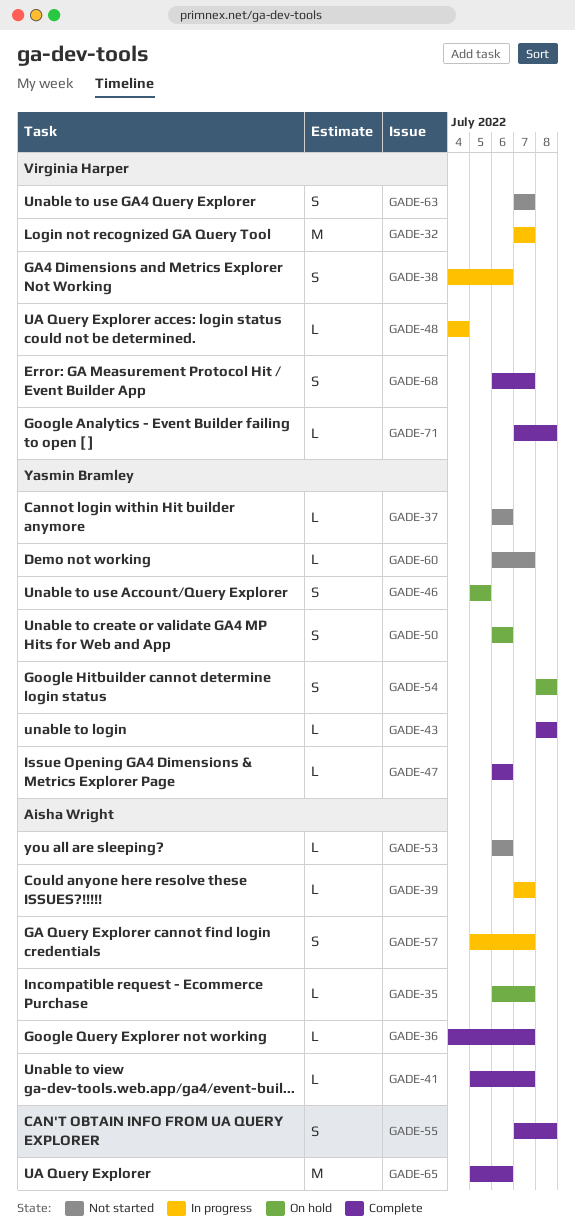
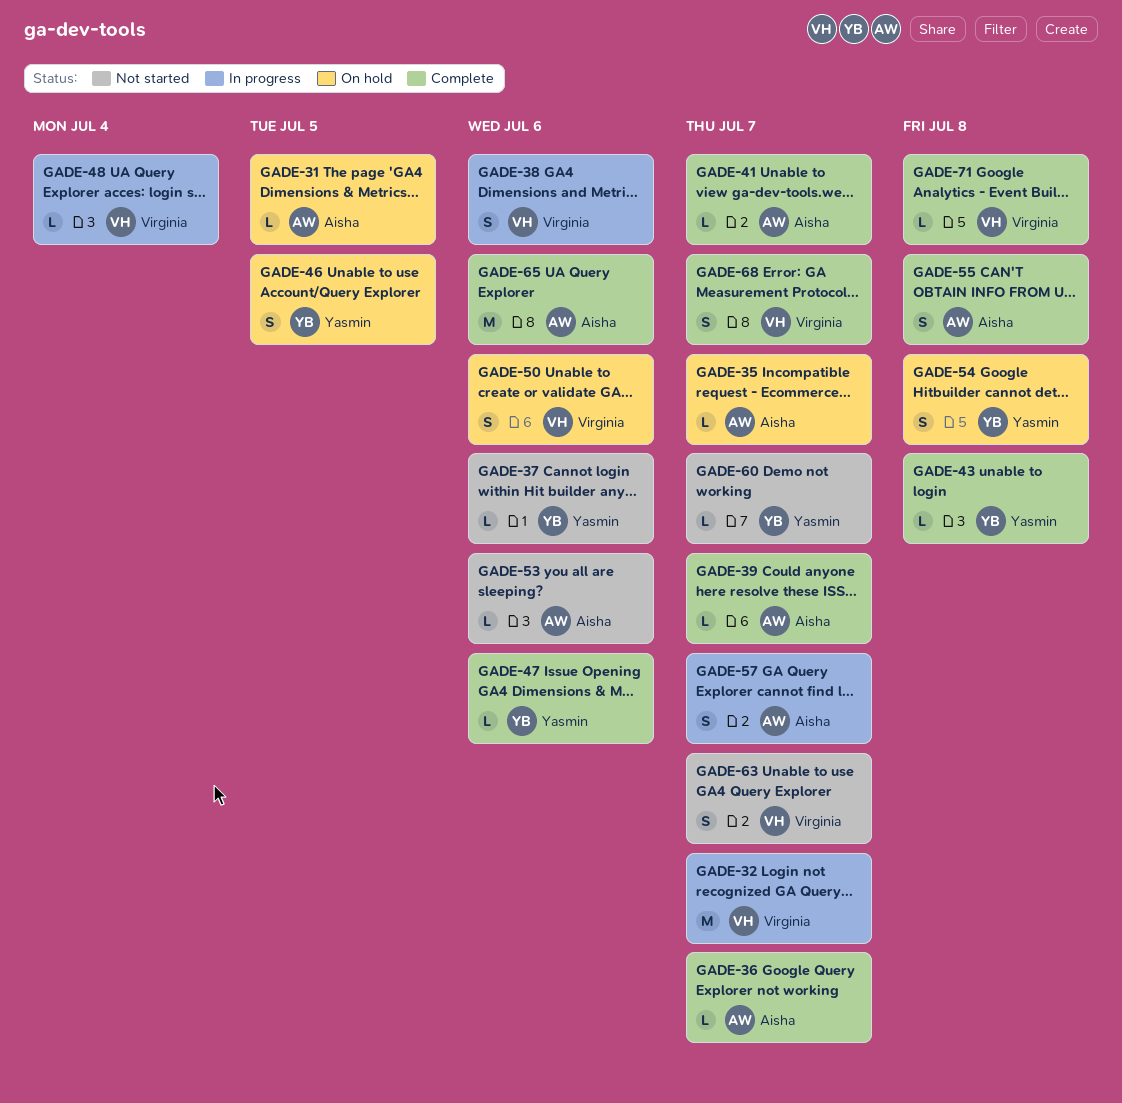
GADE-31: none -> present
GADE-39, status: In progress -> Complete
GADE-50, owner: Yasmin Bramley -> Virginia Harper

